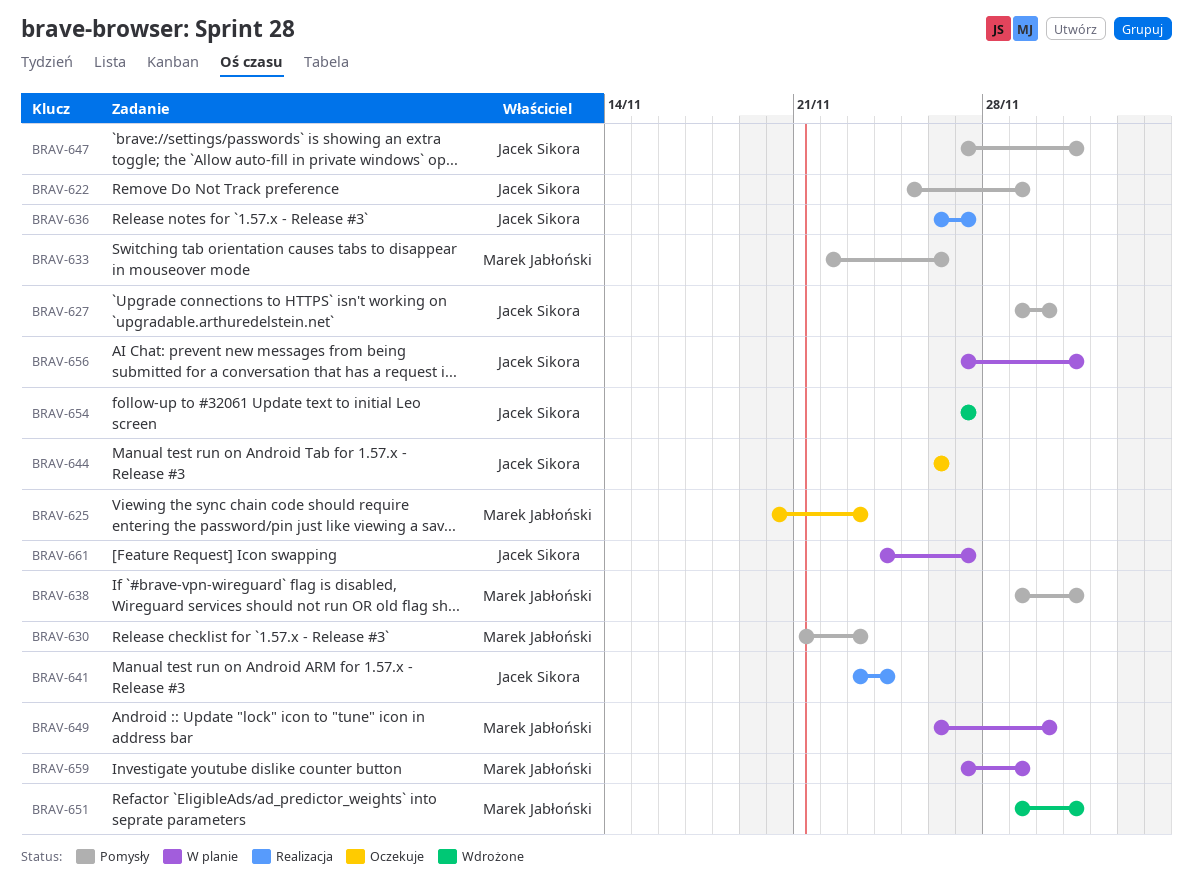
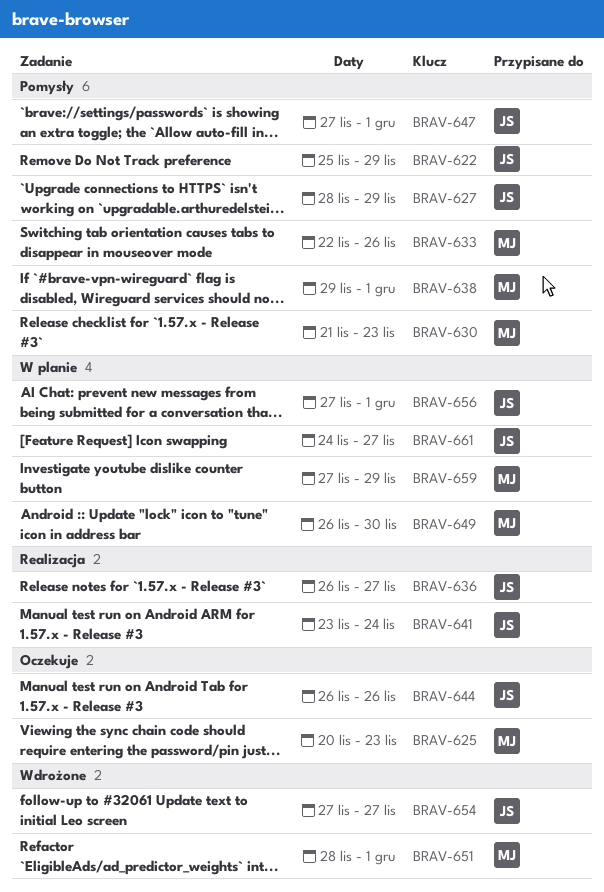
BRAV-627, start: Nov 29 -> Nov 28
BRAV-627, due: Nov 30 -> Nov 29
BRAV-651, start: Nov 29 -> Nov 28

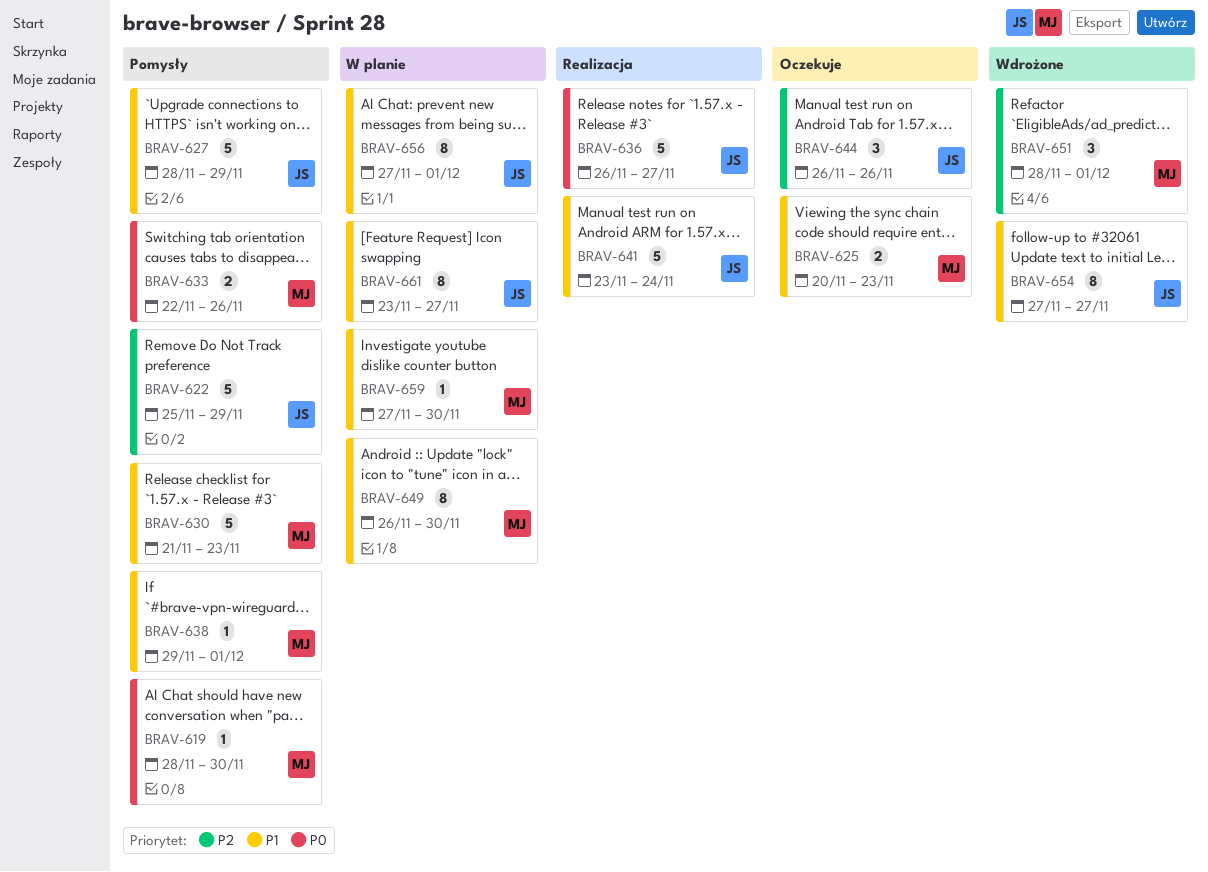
BRAV-619: none -> present
BRAV-647: present -> none
BRAV-659, due: Nov 29 -> Nov 30
BRAV-661, start: Nov 24 -> Nov 23

